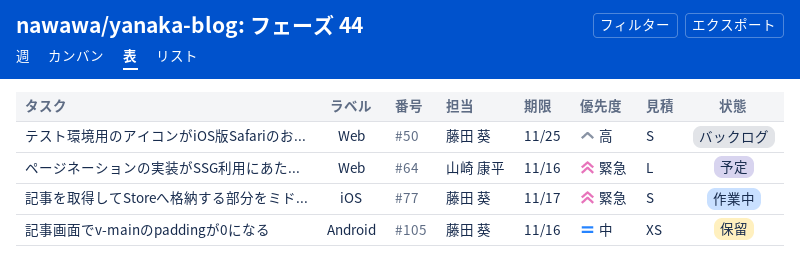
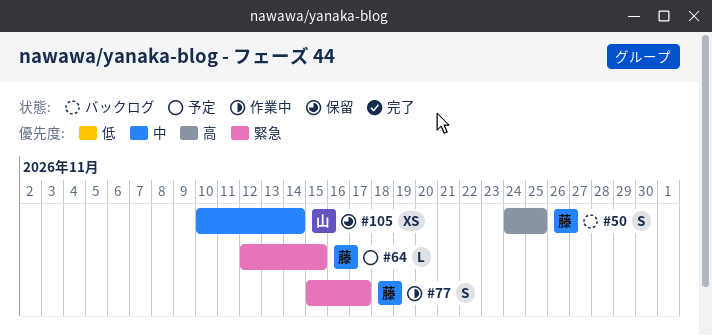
#64, owner: 山崎 康平 -> 藤田 葵
#64, due: Nov 16 -> Nov 15
#105, owner: 藤田 葵 -> 山崎 康平
#105, due: Nov 16 -> Nov 14

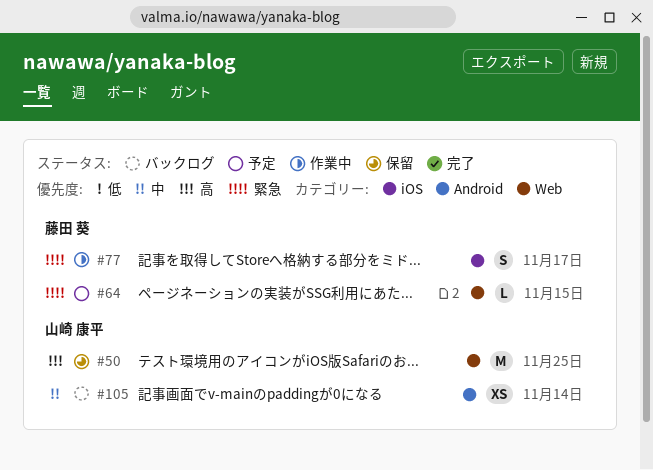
#50, status: バックログ -> 保留
#50, owner: 藤田 葵 -> 山崎 康平
#50, estimate: S -> M
#105, status: 保留 -> バックログ

